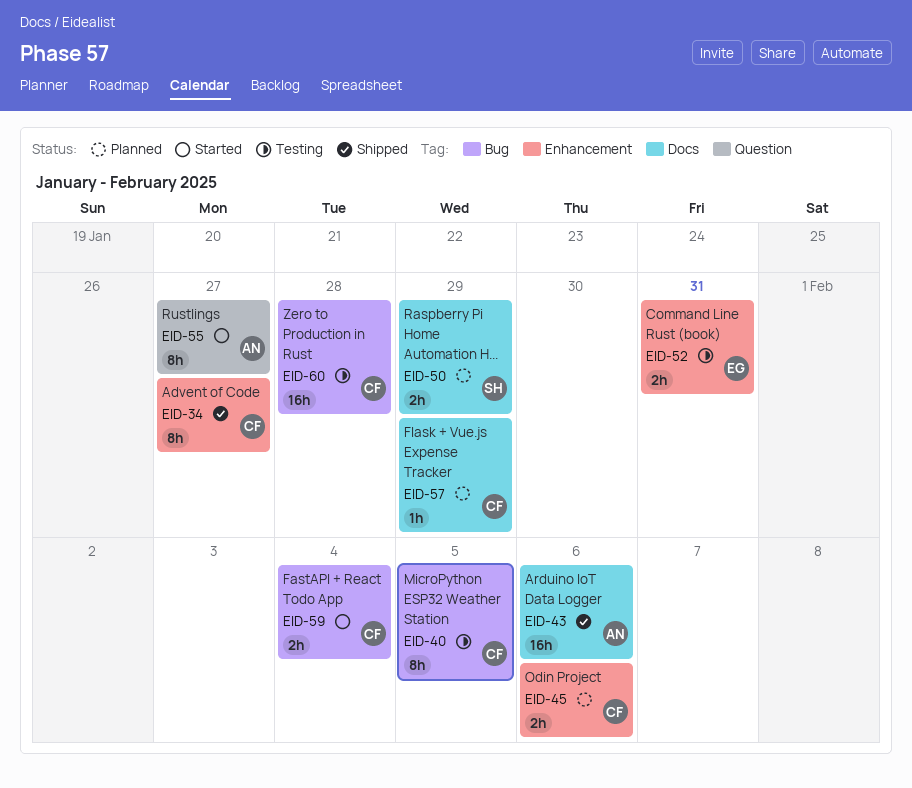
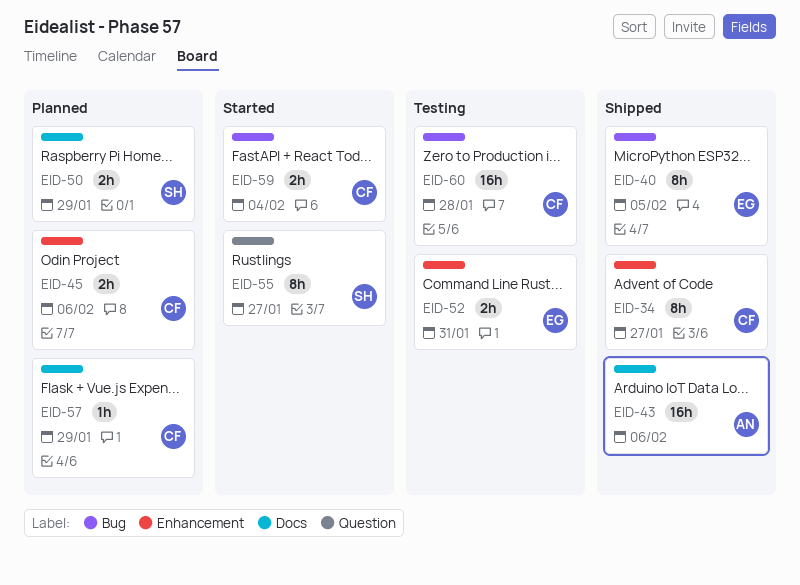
EID-40, status: Testing -> Shipped
EID-40, owner: CF -> EG
EID-55, owner: AN -> SH

